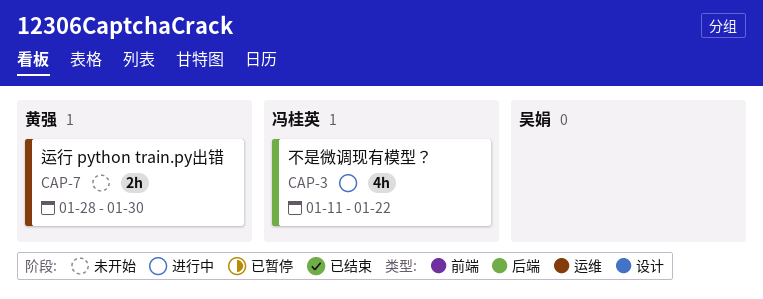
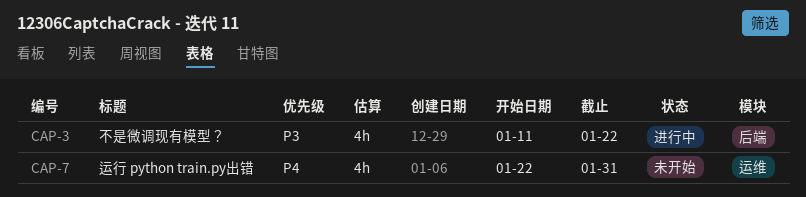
CAP-7, estimate: 2h -> 4h
CAP-7, start: Jan 28 -> Jan 22
CAP-7, due: Jan 30 -> Jan 31

